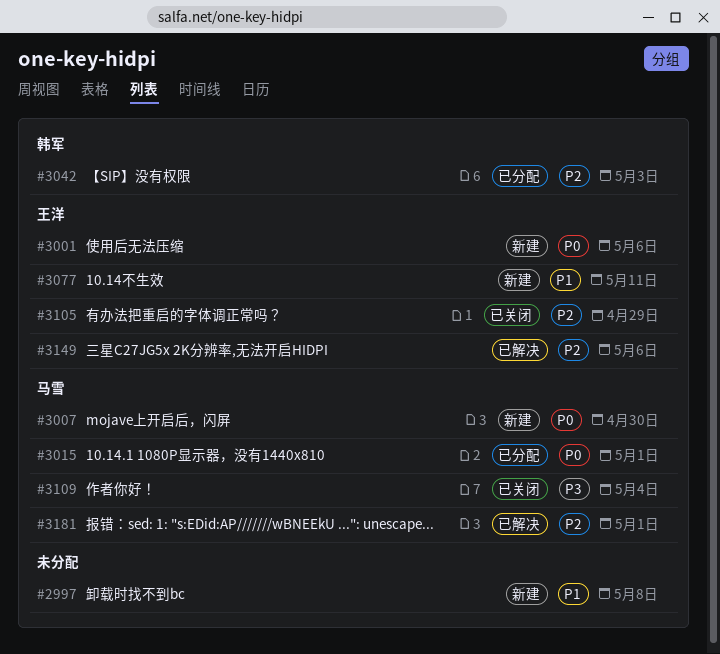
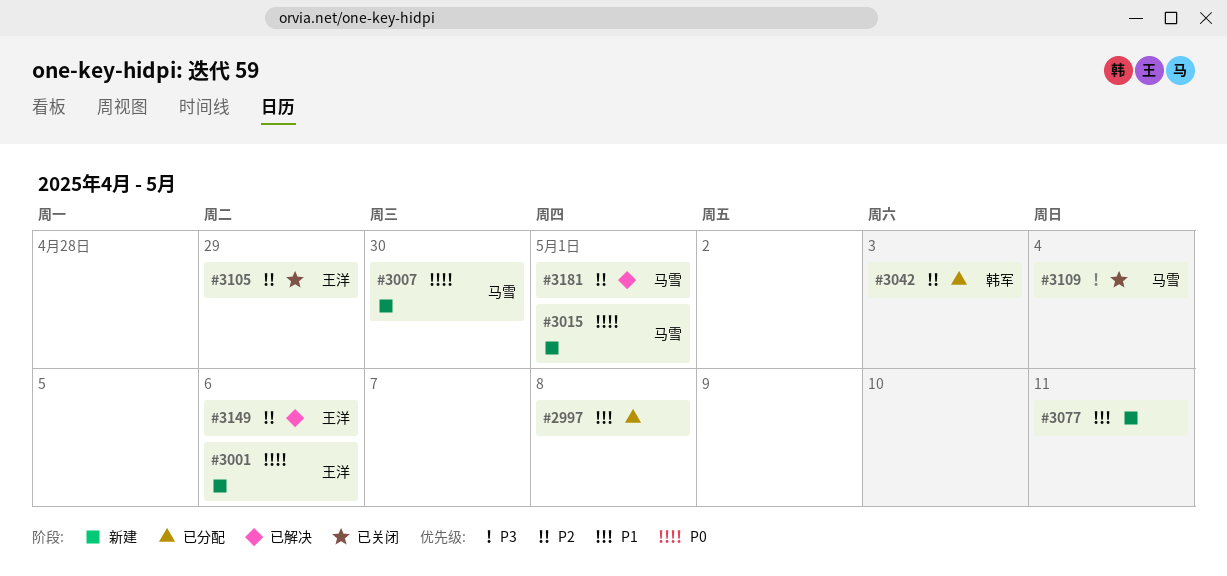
#2997, status: 新建 -> 已分配
#3015, status: 已分配 -> 新建
#3077, owner: 王洋 -> none

